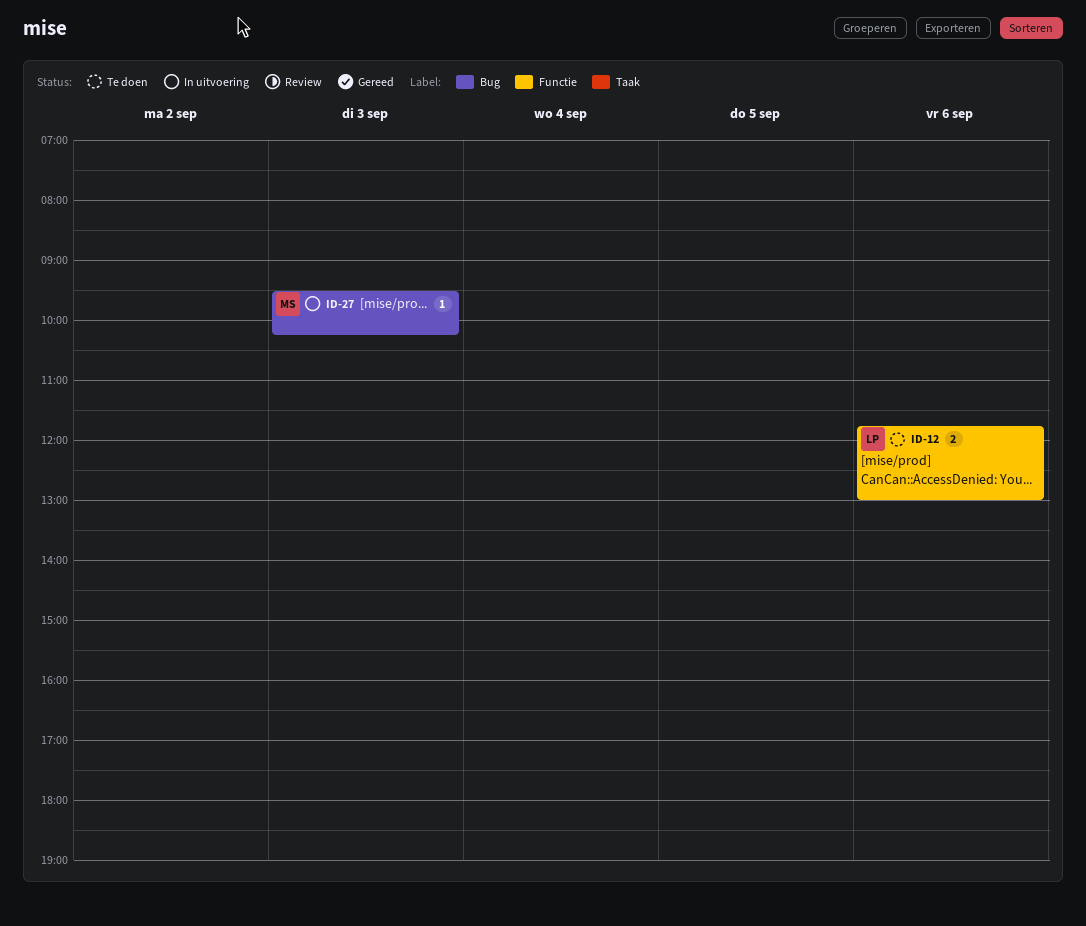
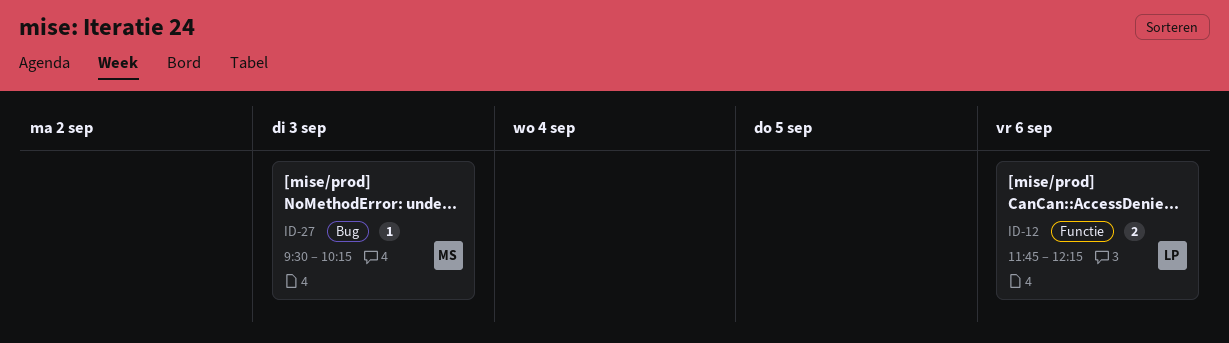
ID-12, ends: 13:00 -> 12:15

